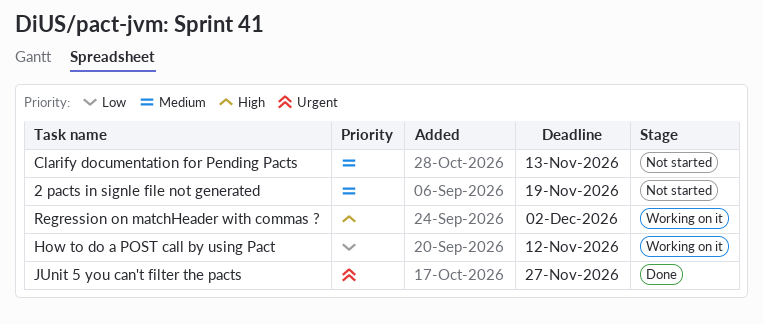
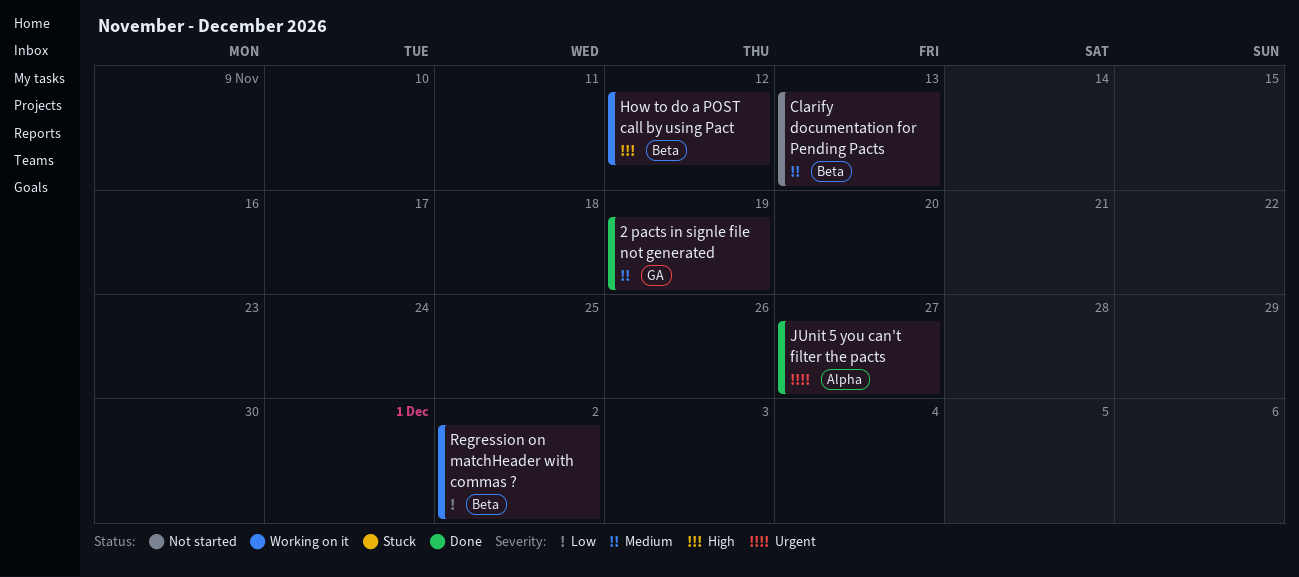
2 pacts in signle file not generated, status: Not started -> Done
How to do a POST call by using Pact, priority: Low -> High
Regression on matchHeader with commas ?, priority: High -> Low

